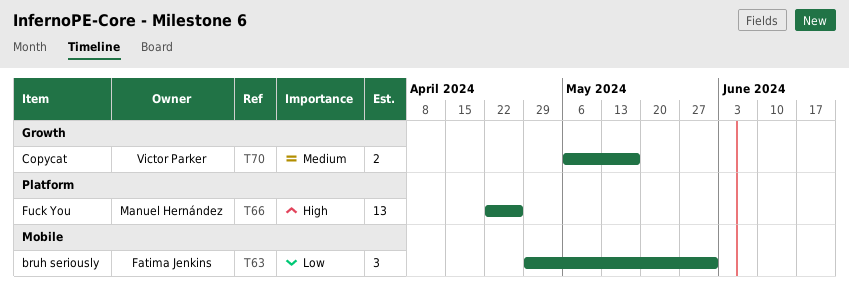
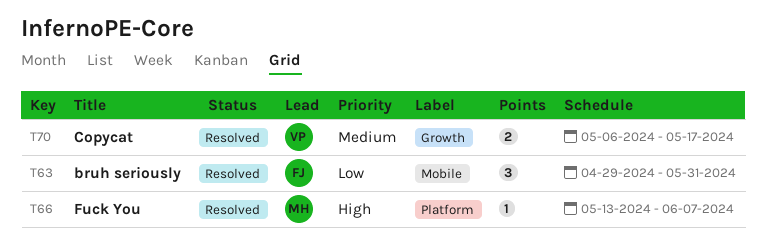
T66, estimate: 13 -> 1
T66, start: Apr 22 -> May 13
T66, due: Apr 26 -> Jun 7

